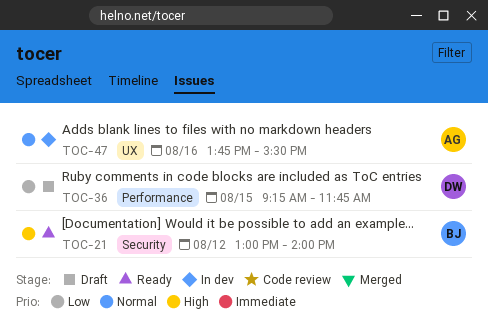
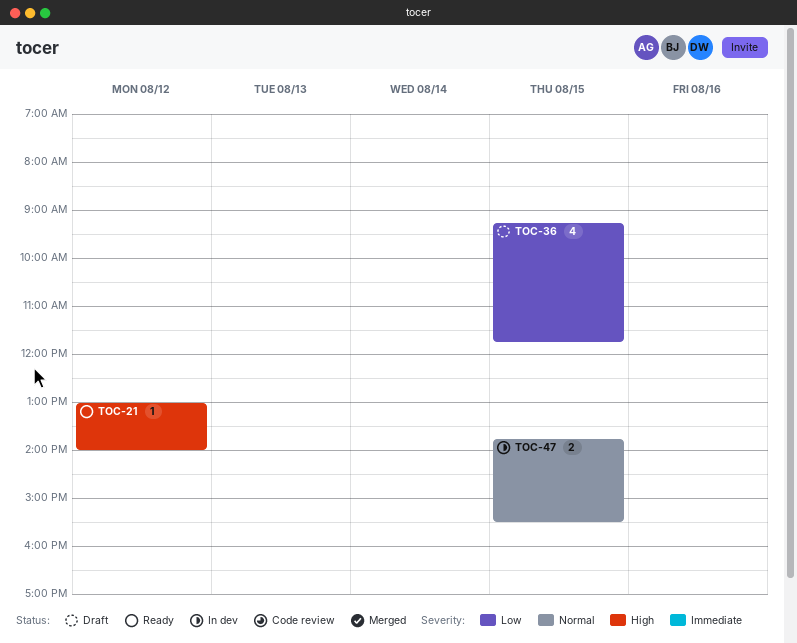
TOC-47, day: Aug 16 -> Aug 15

